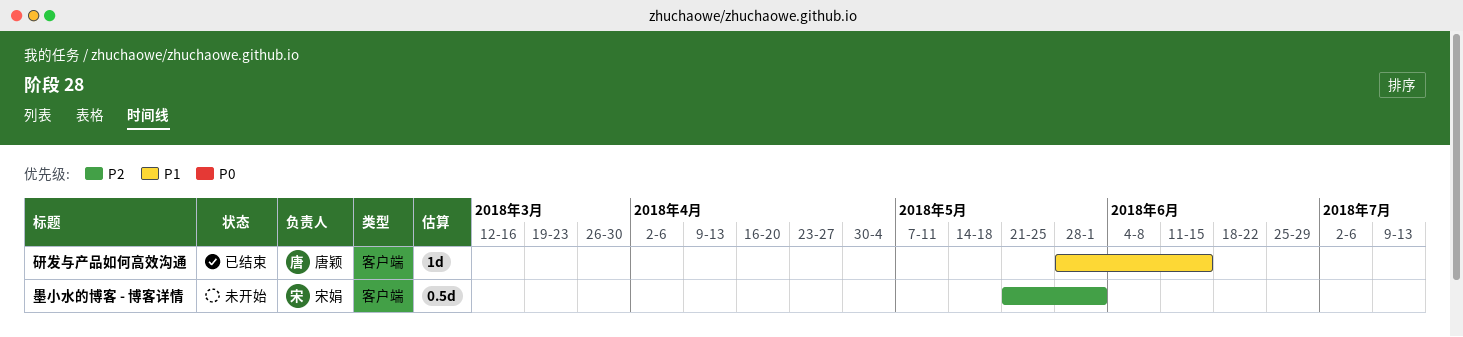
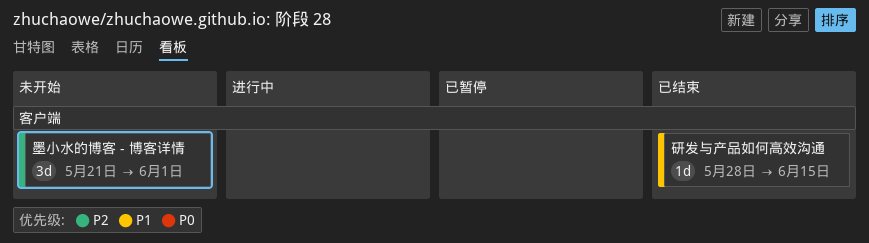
墨小水的博客 - 博客详情, estimate: 0.5d -> 3d

